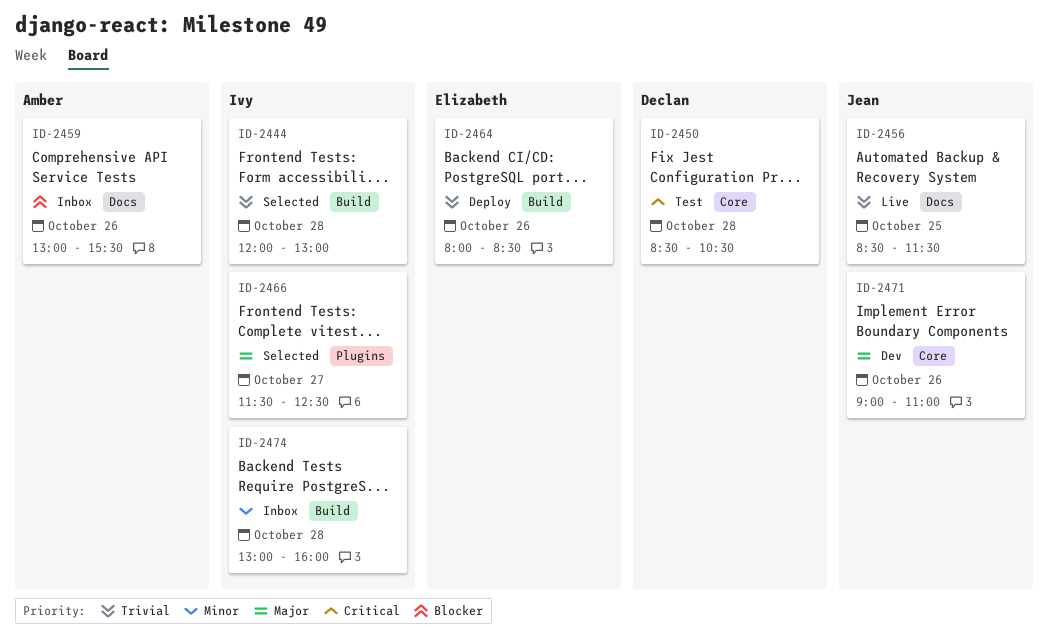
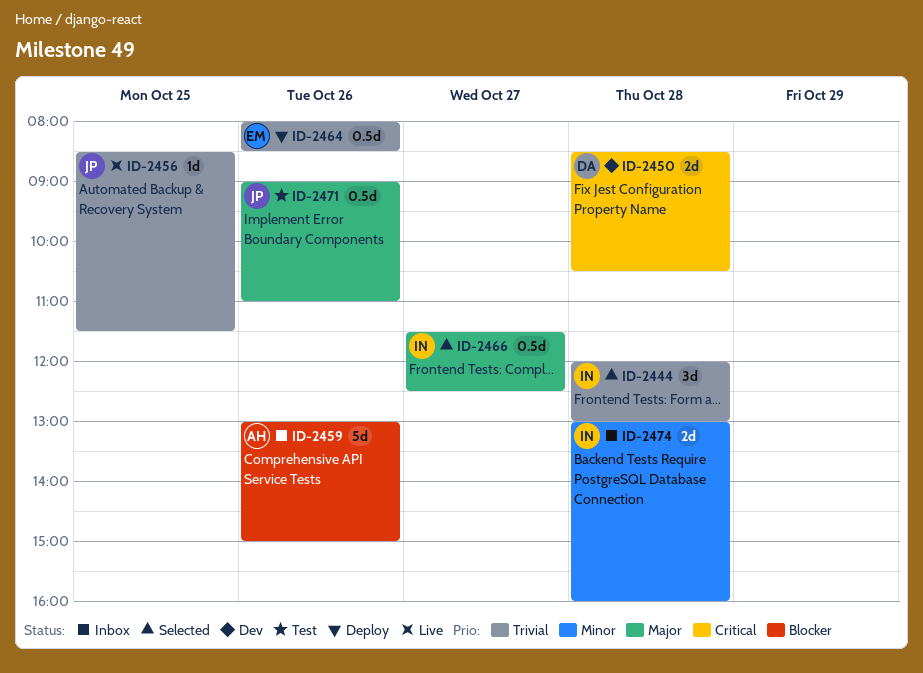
ID-2450, status: Test -> Dev
ID-2459, ends: 15:30 -> 15:00
ID-2471, status: Dev -> Test

